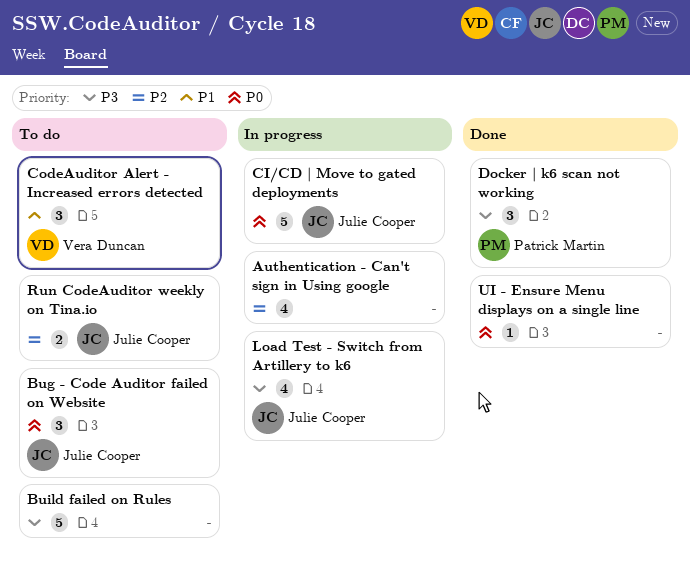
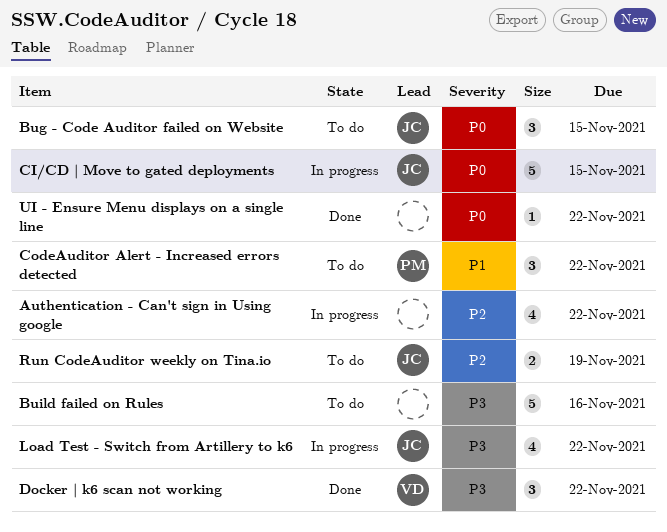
CodeAuditor Alert - Increased errors detected, owner: Vera Duncan -> Patrick Martin
Docker | k6 scan not working, owner: Patrick Martin -> Vera Duncan

